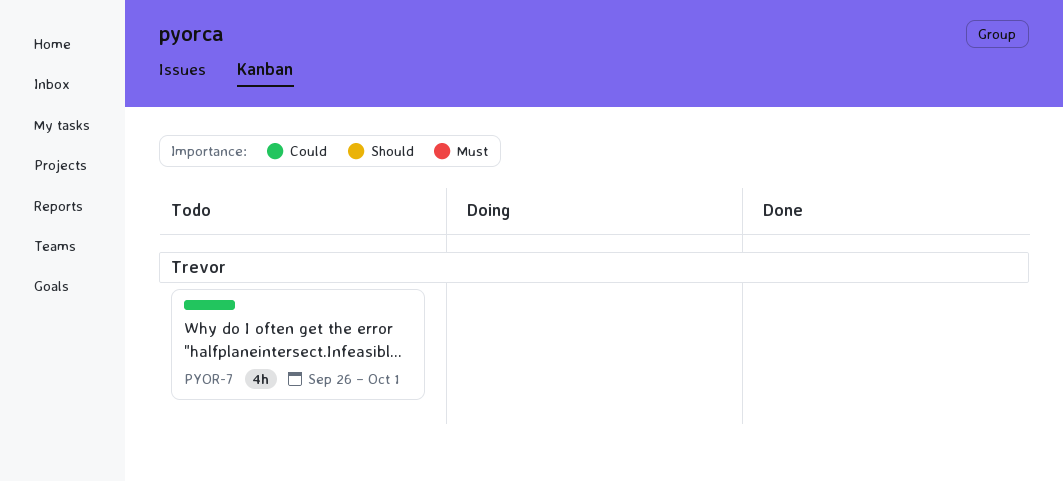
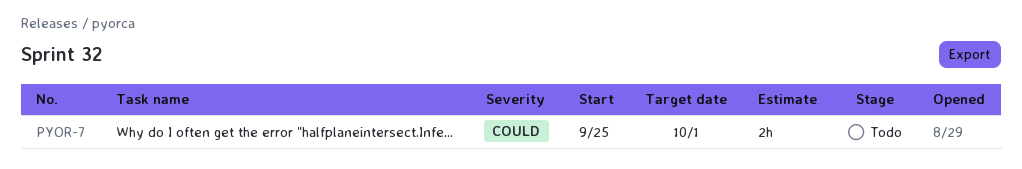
PYOR-7, estimate: 4h -> 2h
PYOR-7, start: Sep 26 -> Sep 25

